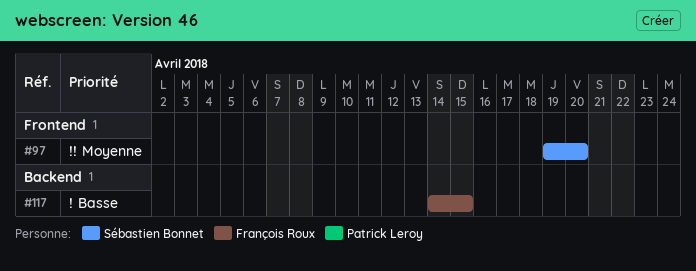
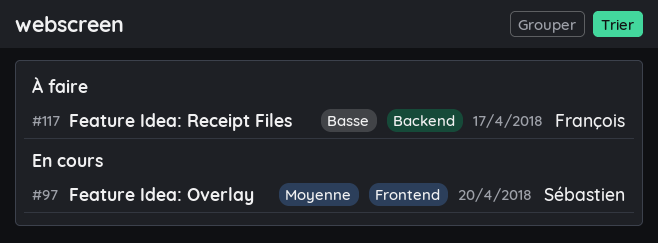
#117, due: Apr 15 -> Apr 17

